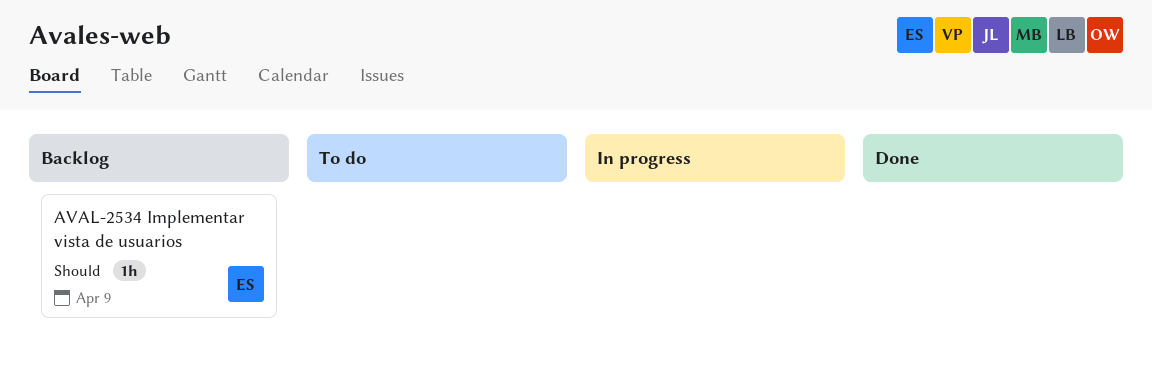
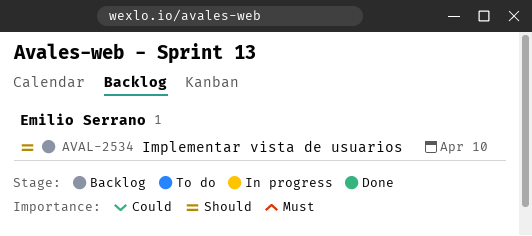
AVAL-2534, due: Apr 9 -> Apr 10

